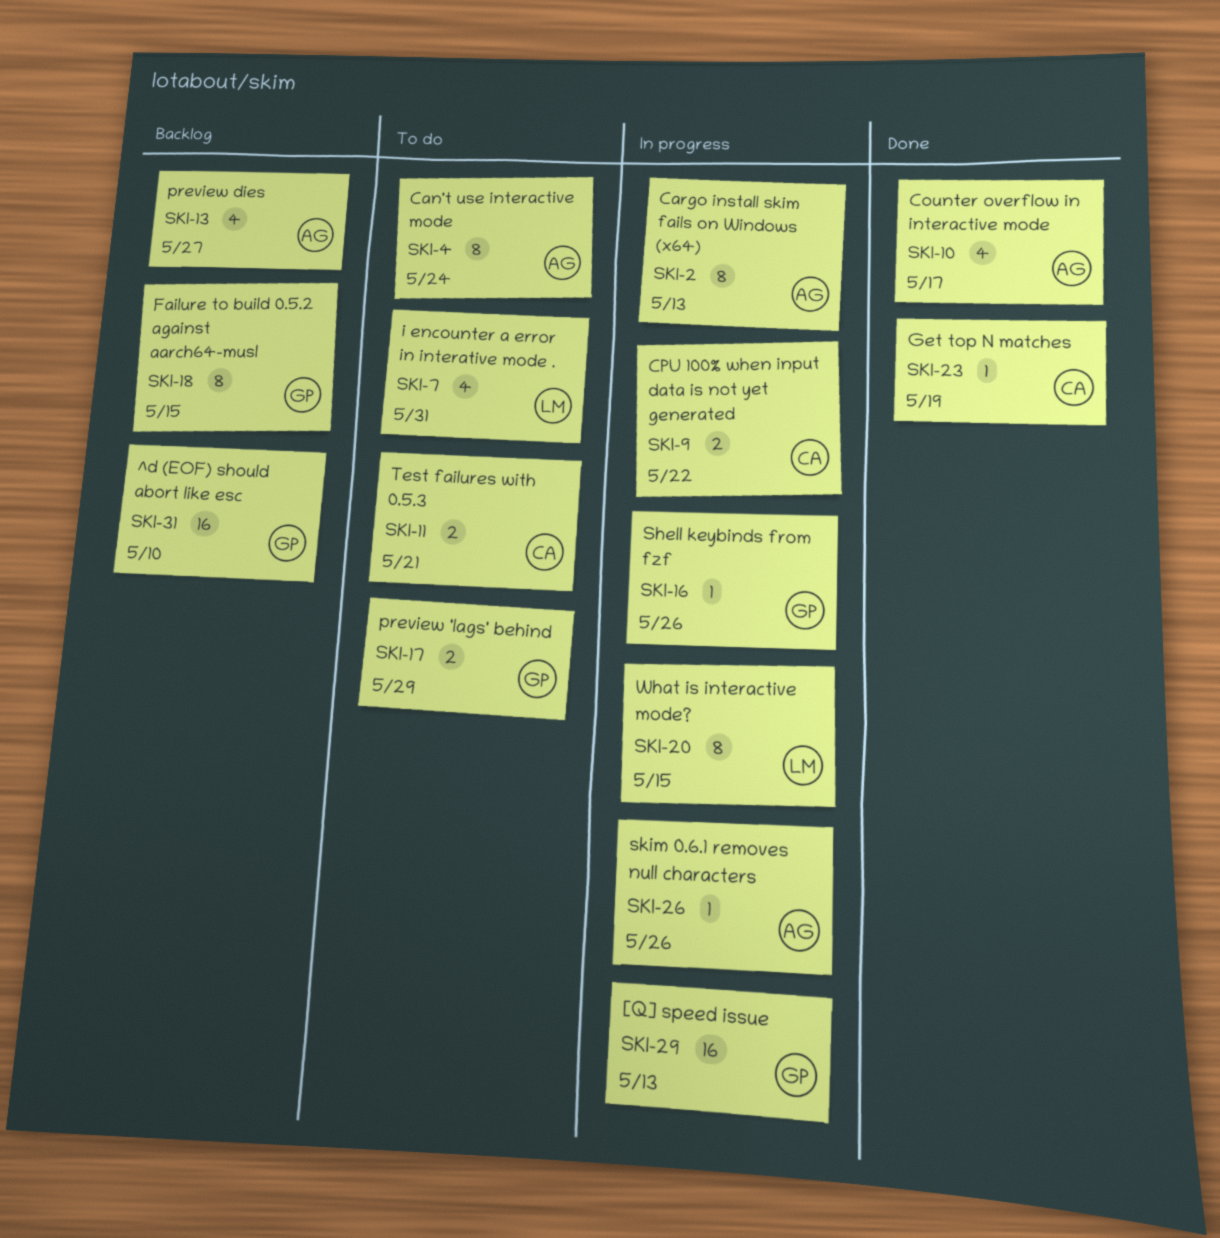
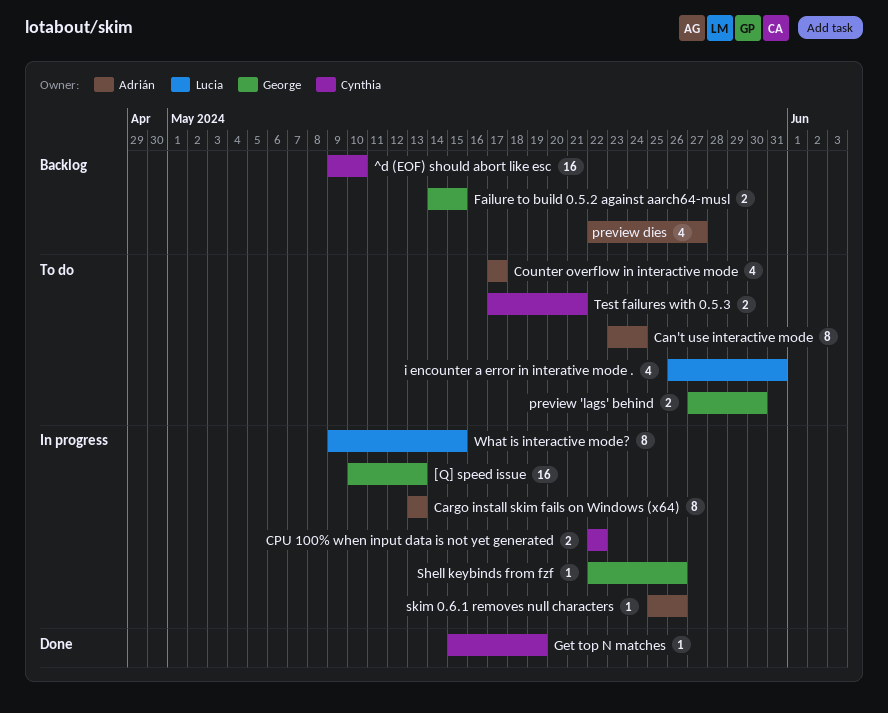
^d (EOF) should abort like esc, owner: George -> Cynthia
Counter overflow in interactive mode, status: Done -> To do
Failure to build 0.5.2 against aarch64-musl, estimate: 8 -> 2
preview 'lags' behind, due: May 29 -> May 30

